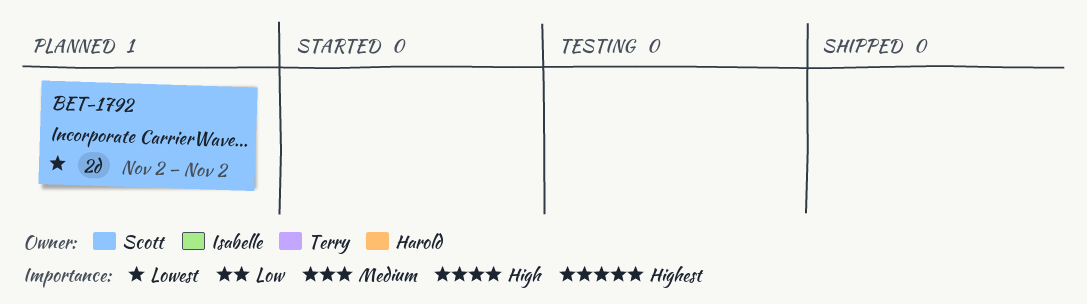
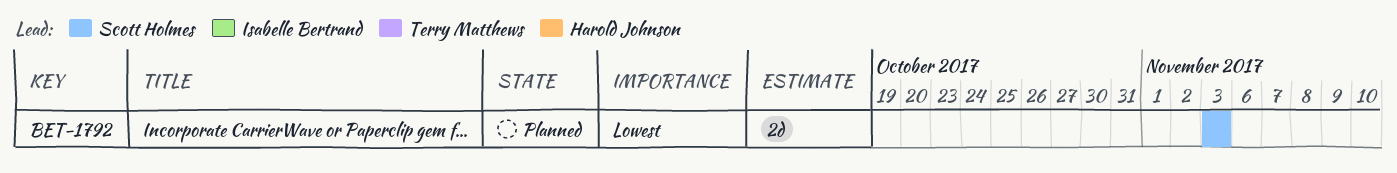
BET-1792, start: Nov 2 -> Nov 3
BET-1792, due: Nov 2 -> Nov 3

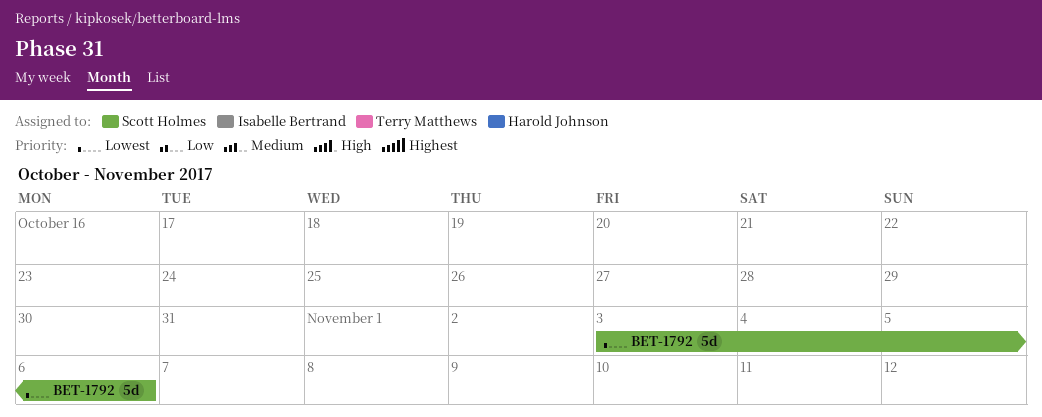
BET-1792, estimate: 2d -> 5d
BET-1792, due: Nov 3 -> Nov 6

